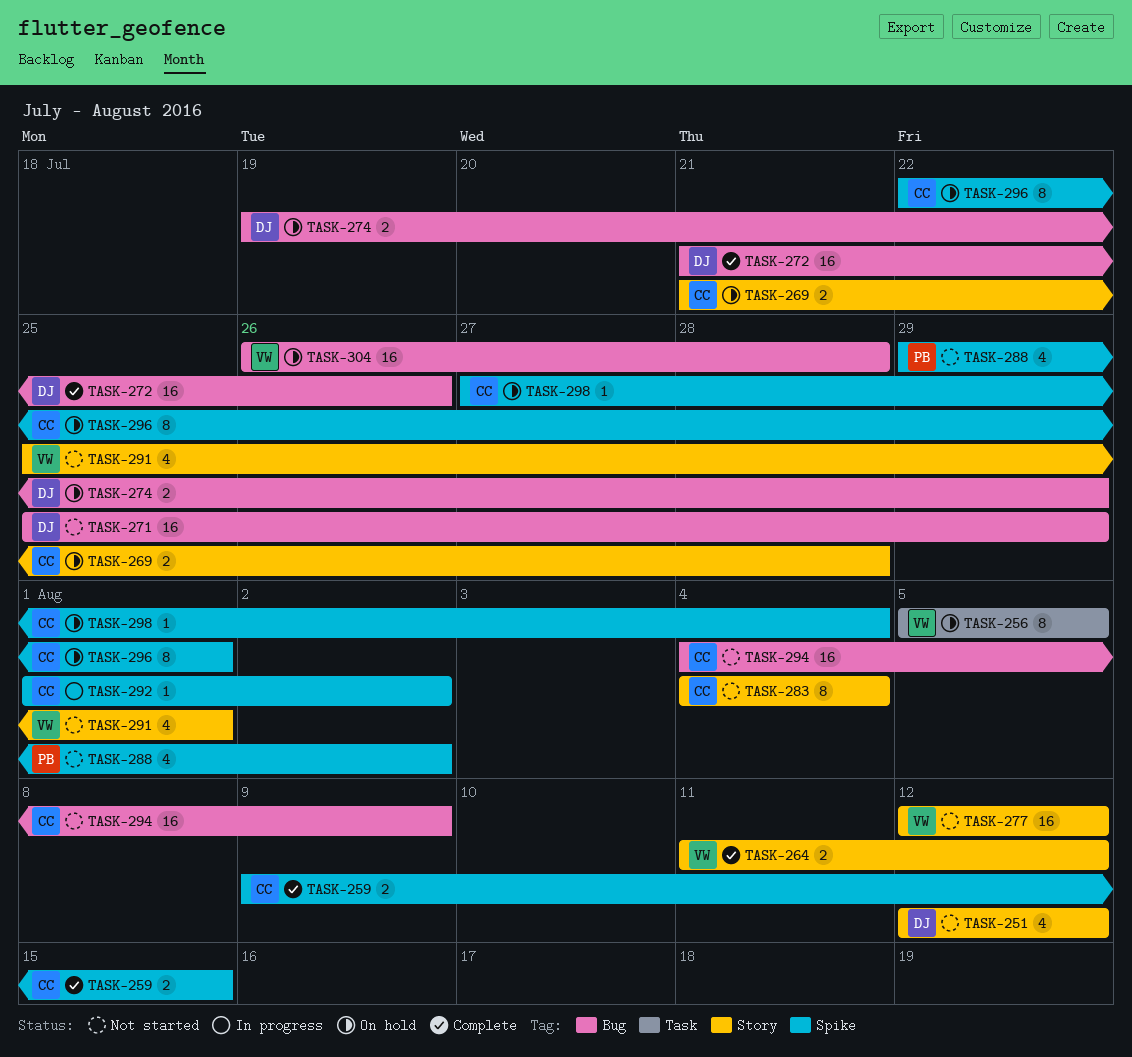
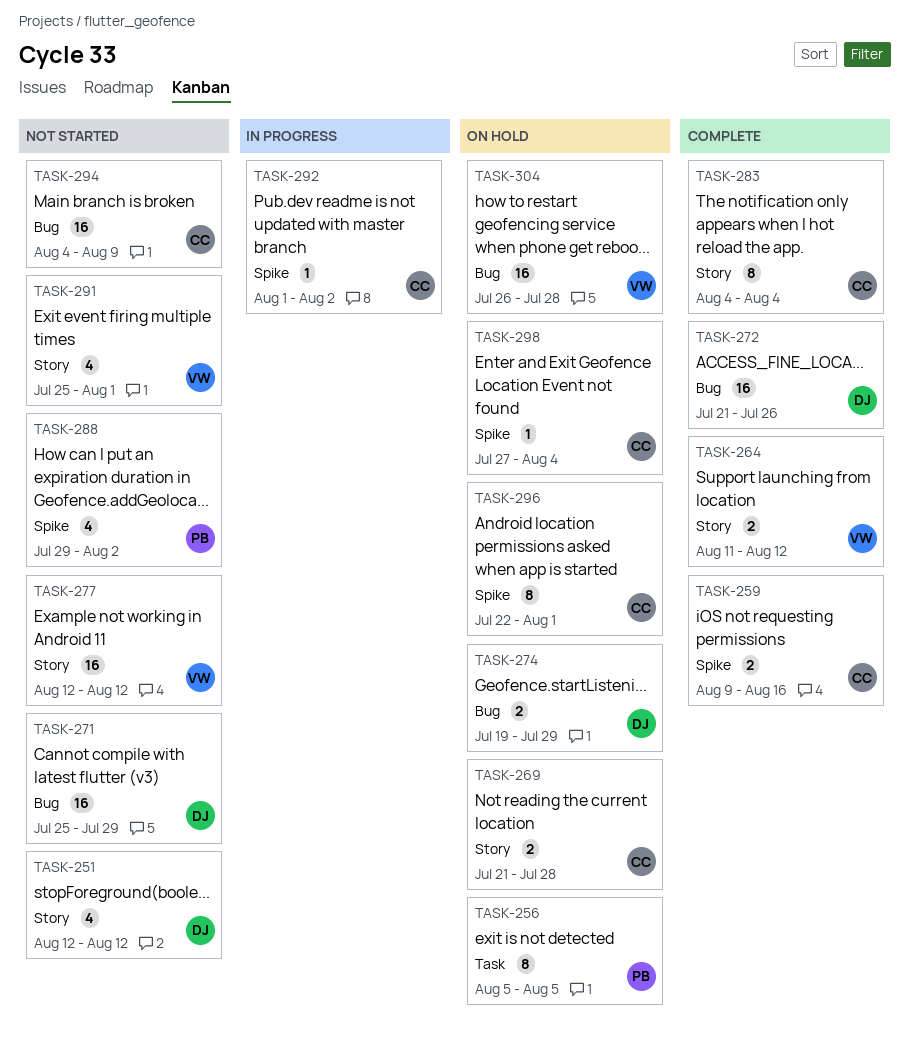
TASK-256, owner: VW -> PB
TASK-259, due: Aug 15 -> Aug 16
TASK-283, status: Not started -> Complete

